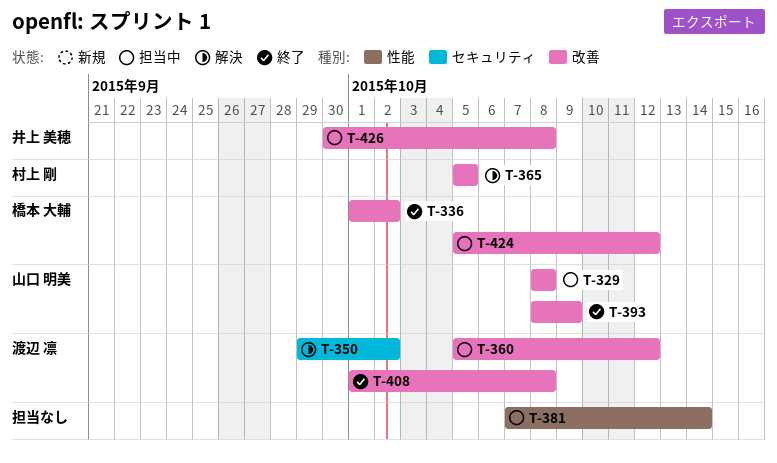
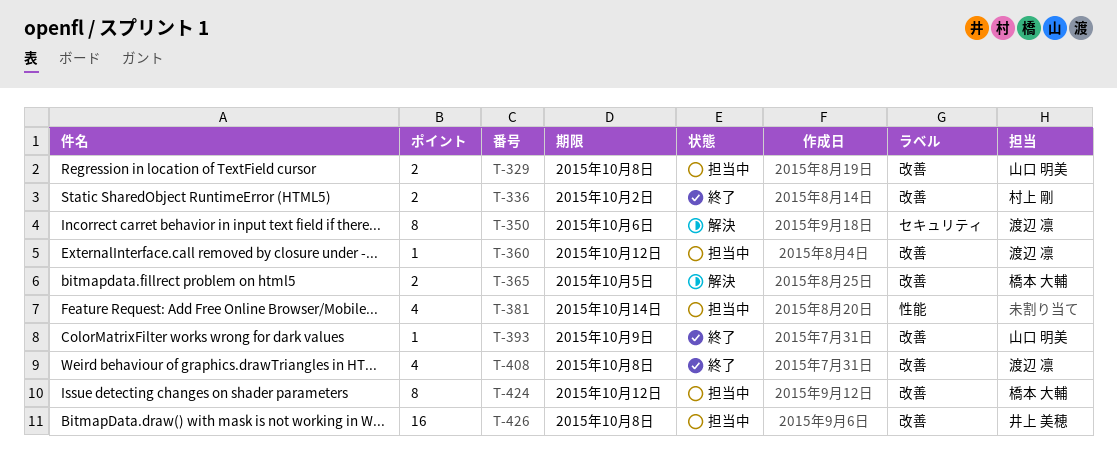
T-336, owner: 橋本 大輔 -> 村上 剛
T-350, due: Oct 2 -> Oct 6
T-365, owner: 村上 剛 -> 橋本 大輔

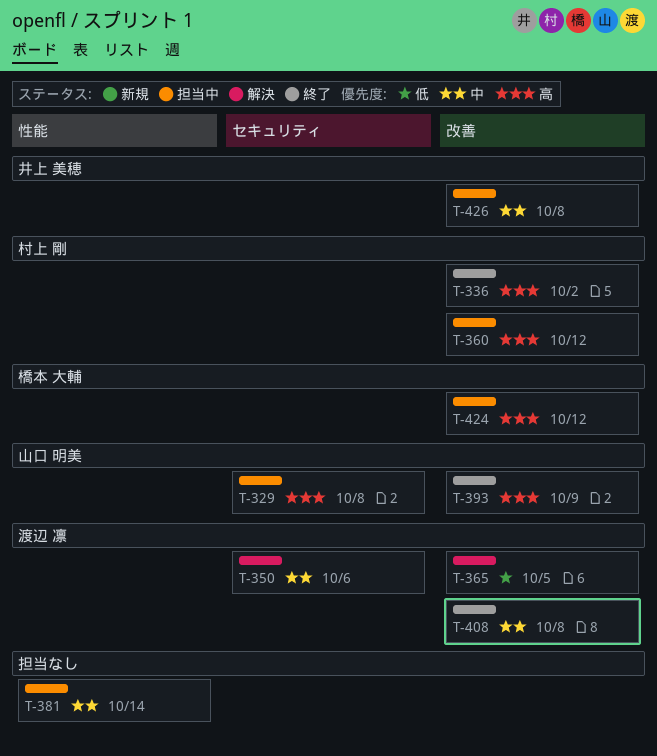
T-329, label: 改善 -> セキュリティ
T-360, owner: 渡辺 凛 -> 村上 剛
T-365, owner: 橋本 大輔 -> 渡辺 凛

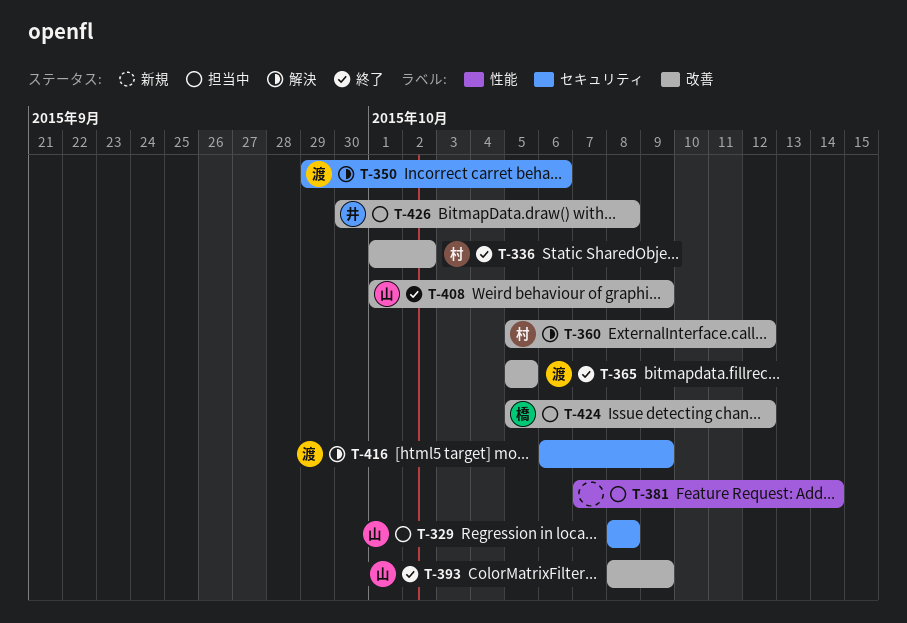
T-360, status: 担当中 -> 解決
T-365, status: 解決 -> 終了
T-408, owner: 渡辺 凛 -> 山口 明美
T-408, due: Oct 8 -> Oct 9
T-416: none -> present

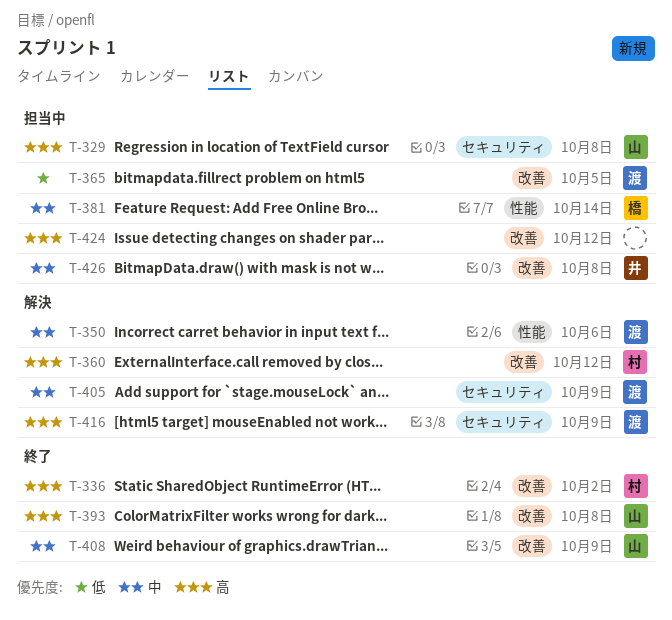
T-350, label: セキュリティ -> 性能
T-365, status: 終了 -> 担当中
T-381, owner: none -> 橋
T-393, due: Oct 9 -> Oct 8
T-405: none -> present
T-424, owner: 橋 -> none

